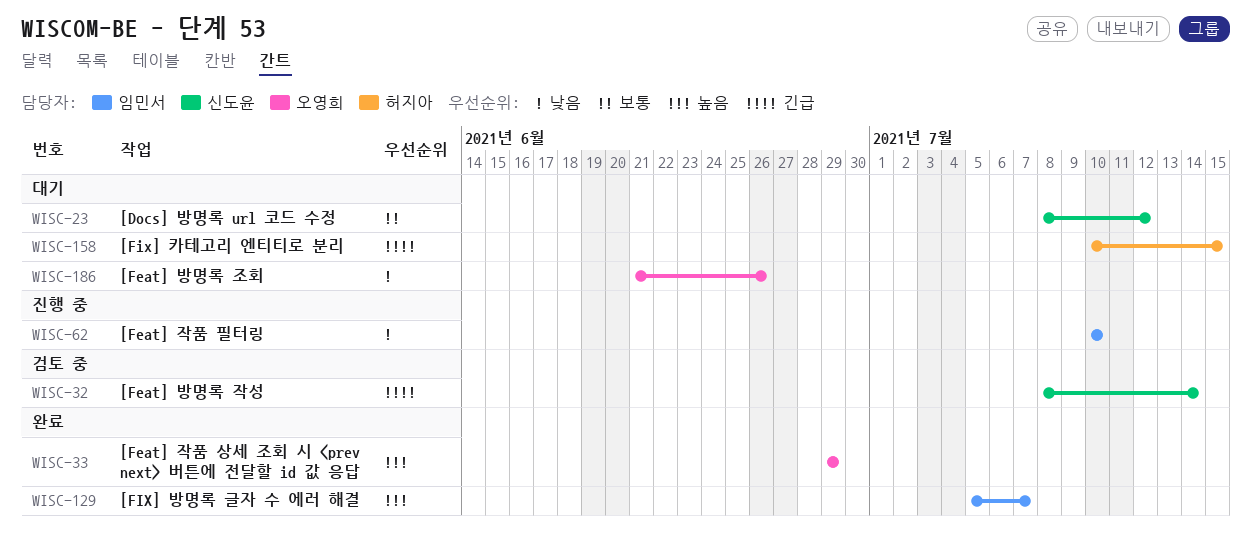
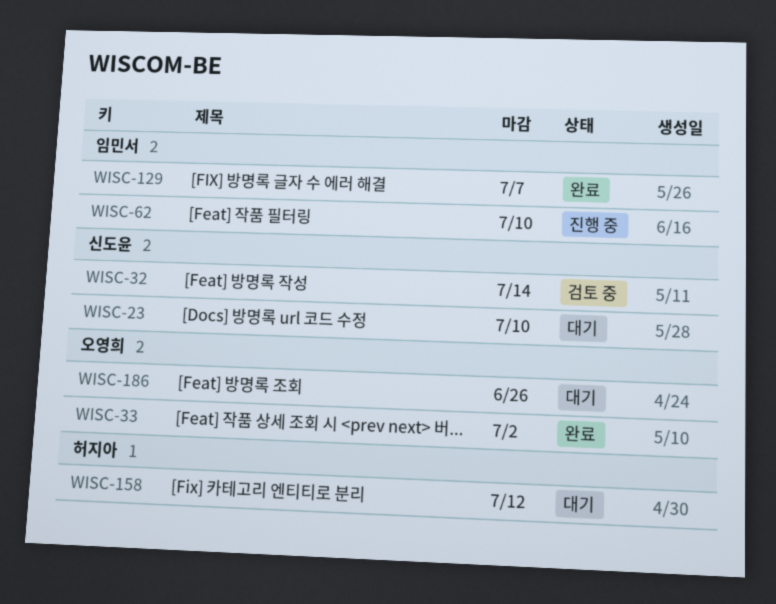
WISC-23, due: Jul 12 -> Jul 10
WISC-33, due: Jun 29 -> Jul 2
WISC-158, due: Jul 15 -> Jul 12

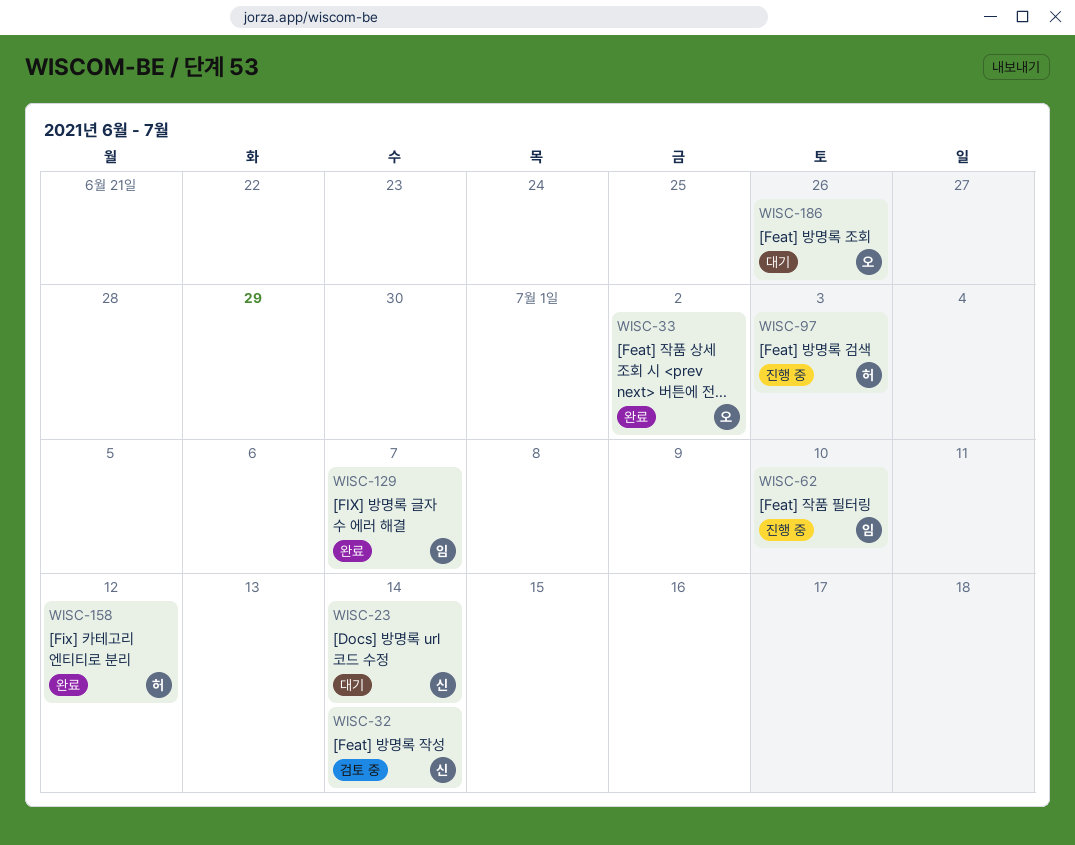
WISC-23, due: Jul 10 -> Jul 14
WISC-97: none -> present
WISC-158, status: 대기 -> 완료

